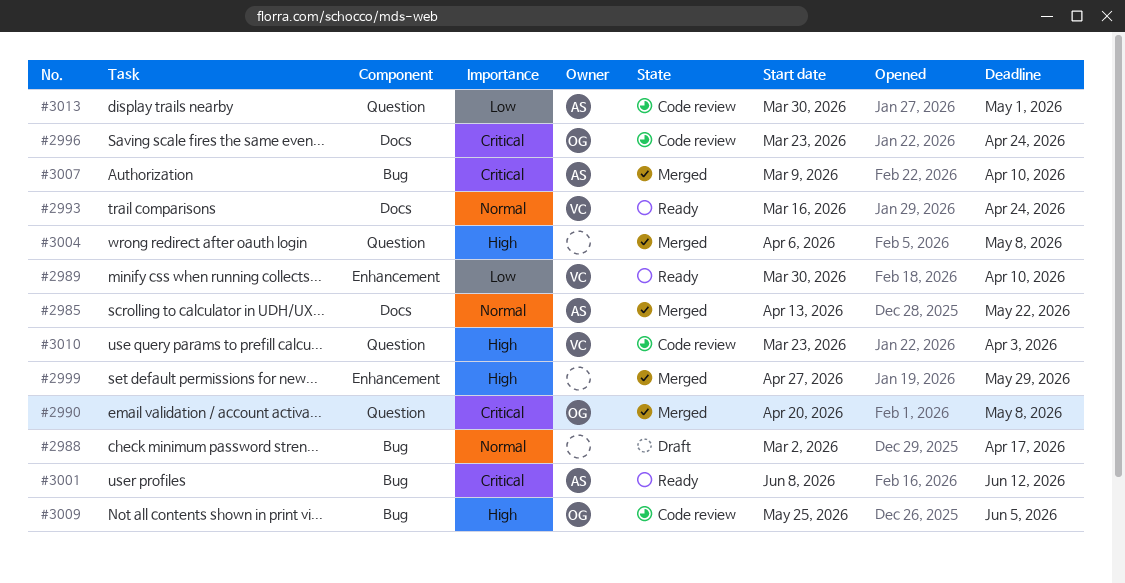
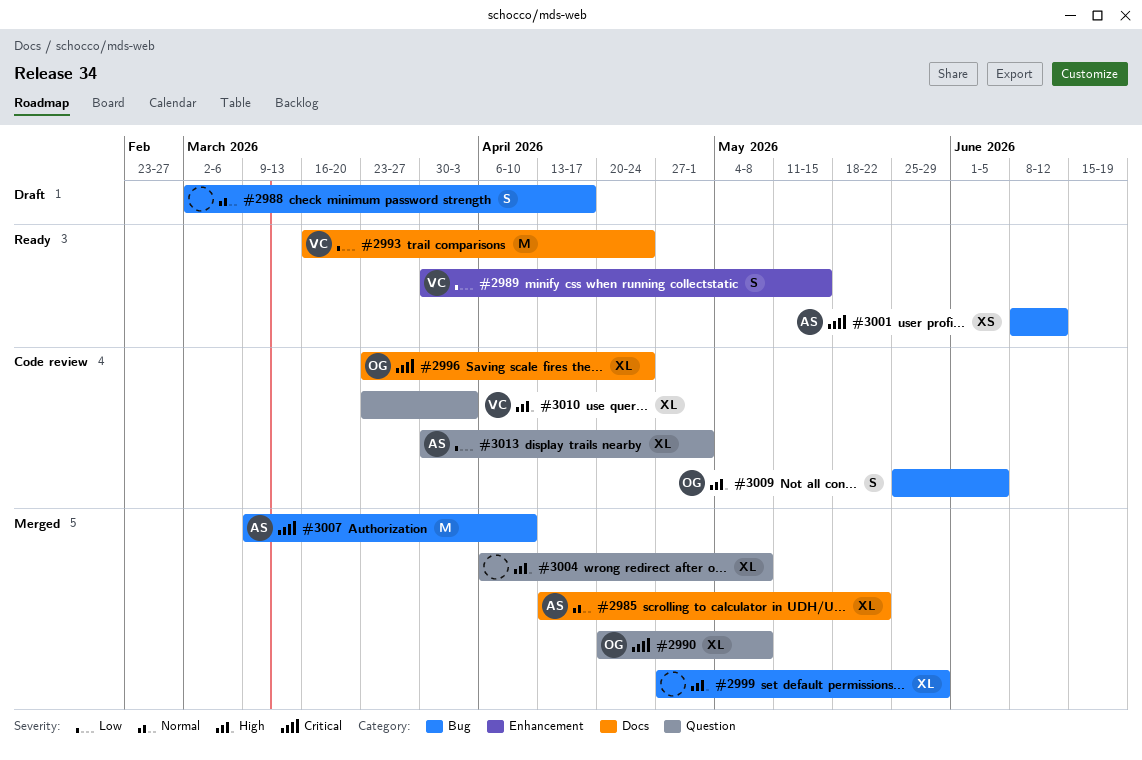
#2989, due: Apr 10 -> May 15
#2993, priority: Normal -> Low
#2999, label: Enhancement -> Bug

